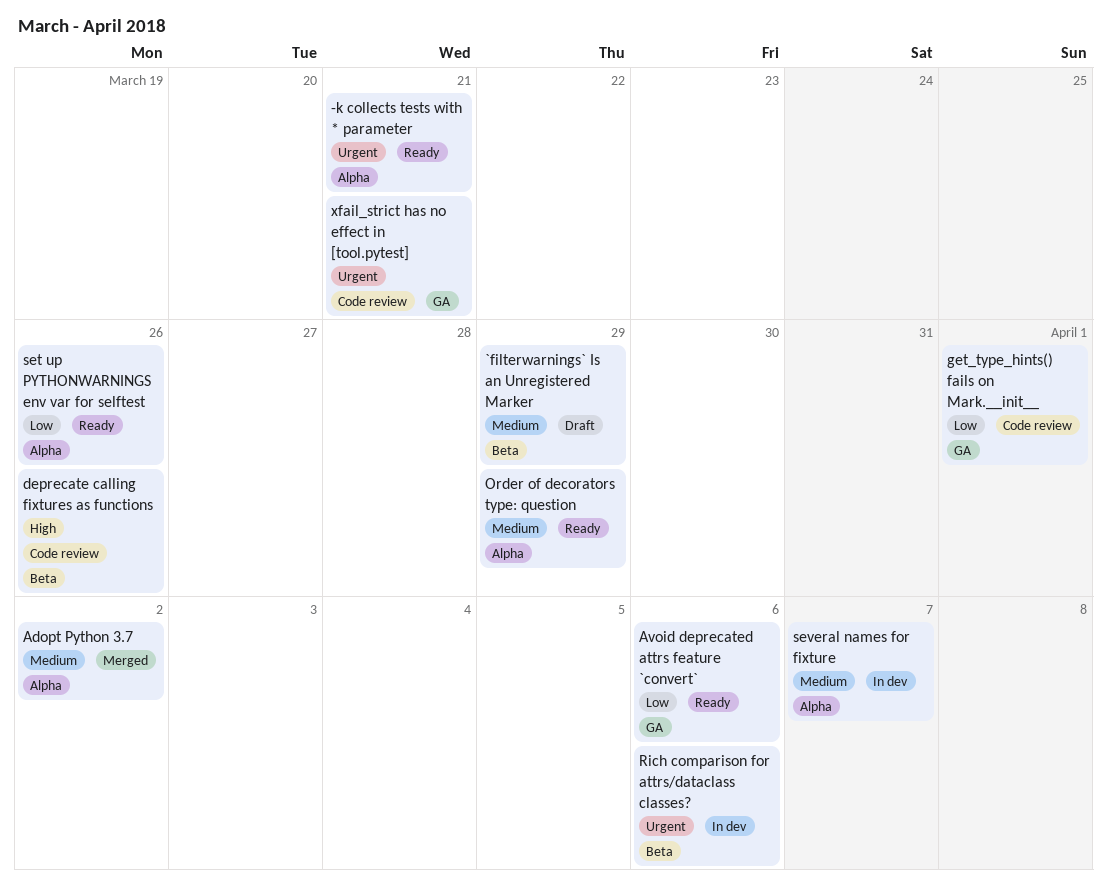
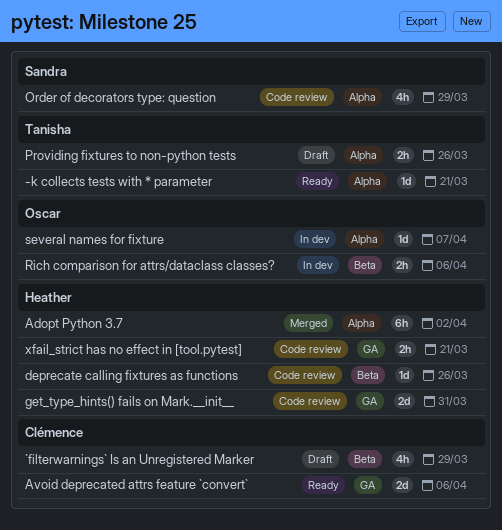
get_type_hints() fails on Mark.__init__, due: Apr 1 -> Mar 31
Order of decorators type: question, status: Ready -> Code review
Providing fixtures to non-python tests: none -> present
set up PYTHONWARNINGS env var for selftest: present -> none

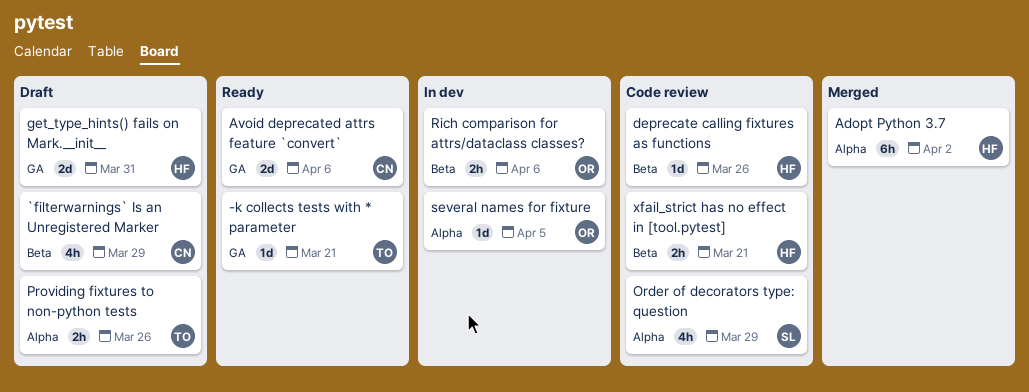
-k collects tests with * parameter, label: Alpha -> GA
get_type_hints() fails on Mark.__init__, status: Code review -> Draft
several names for fixture, due: Apr 7 -> Apr 5
xfail_strict has no effect in [tool.pytest], label: GA -> Beta

